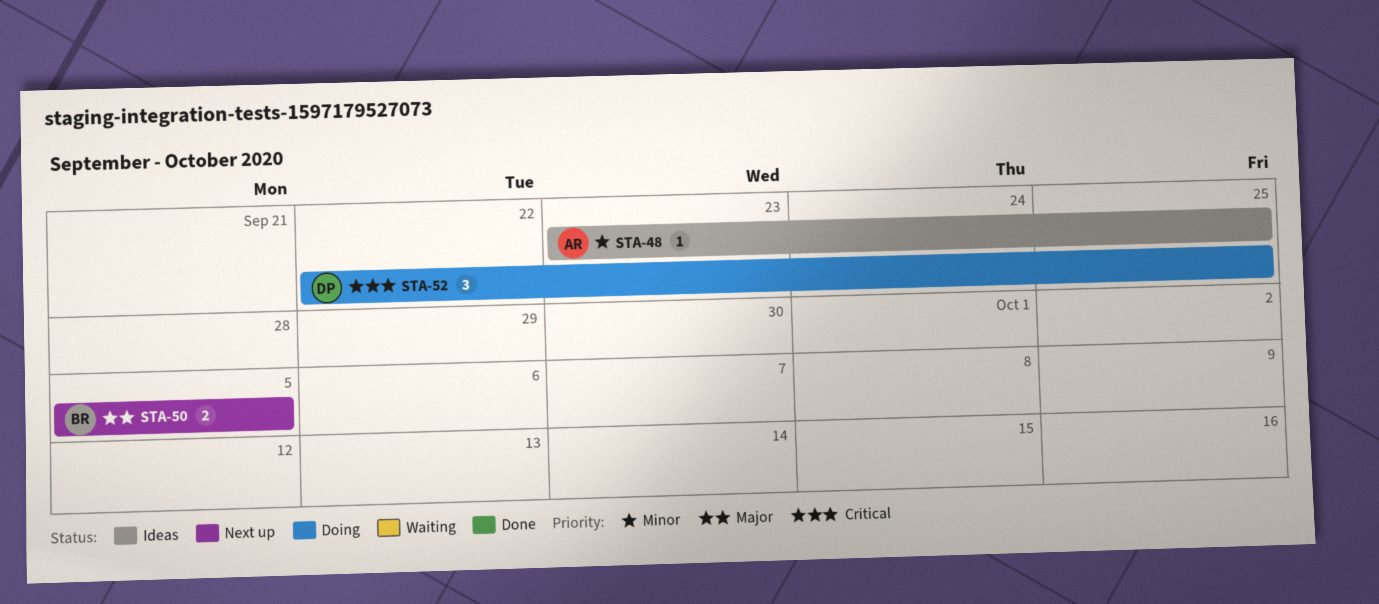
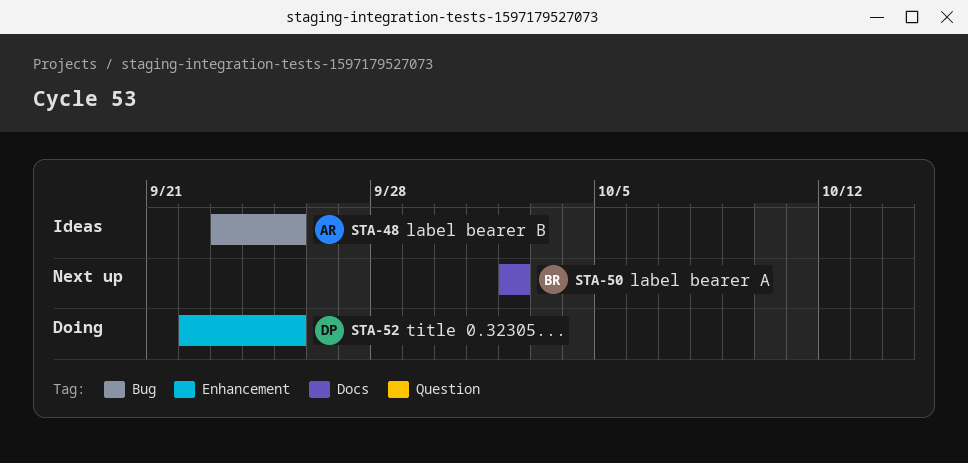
STA-50, start: Oct 5 -> Oct 2
STA-50, due: Oct 5 -> Oct 2

